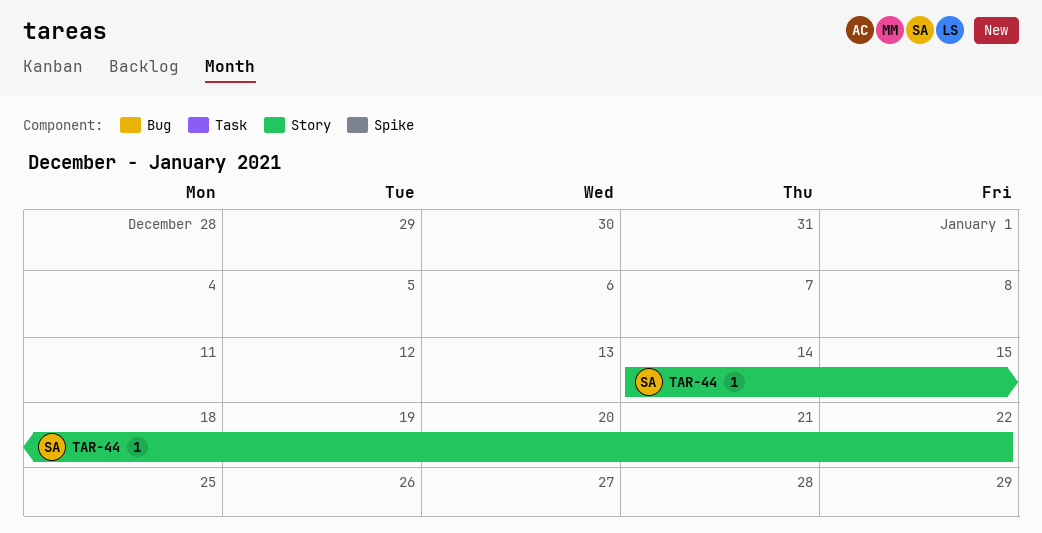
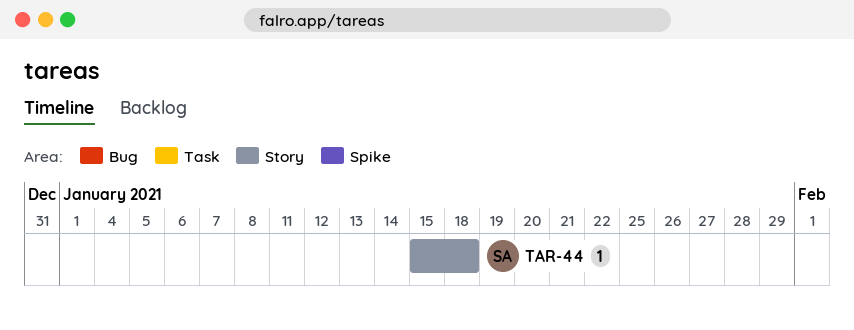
TAR-44, start: Jan 14 -> Jan 15
TAR-44, due: Jan 22 -> Jan 18

